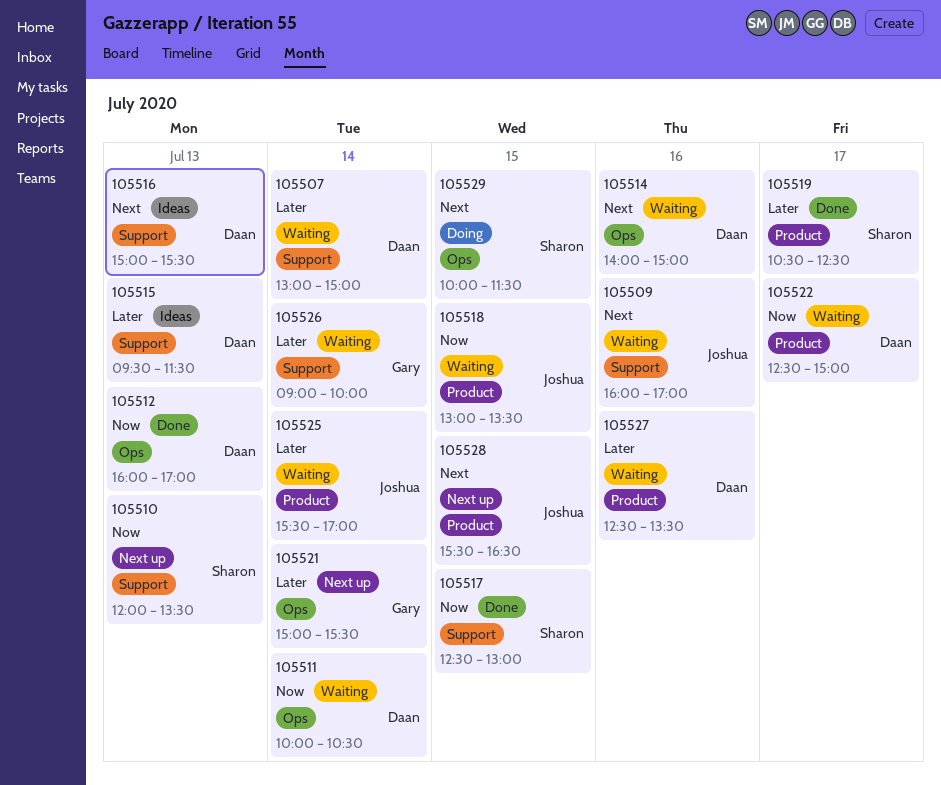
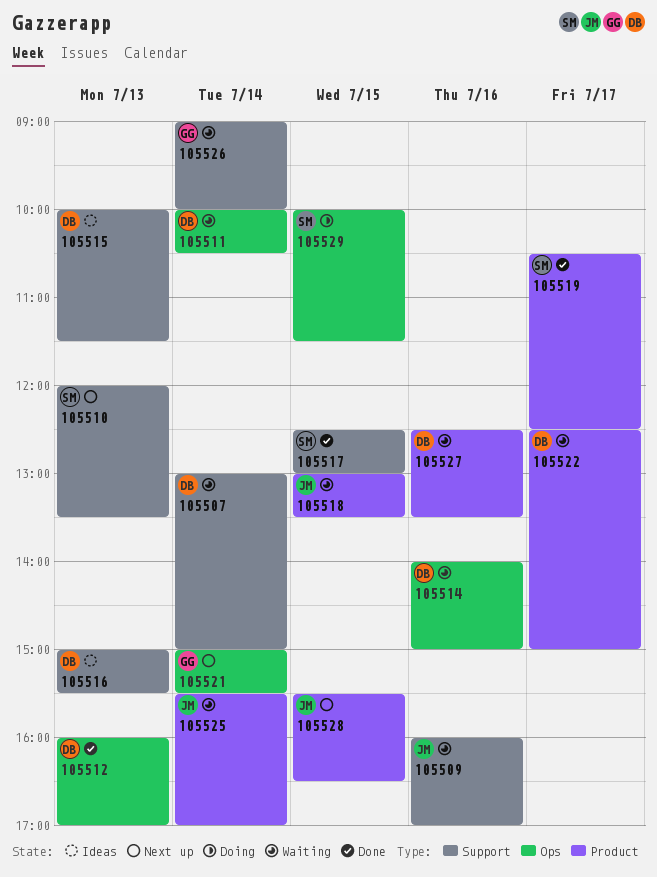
105515, begins: 09:30 -> 10:00

